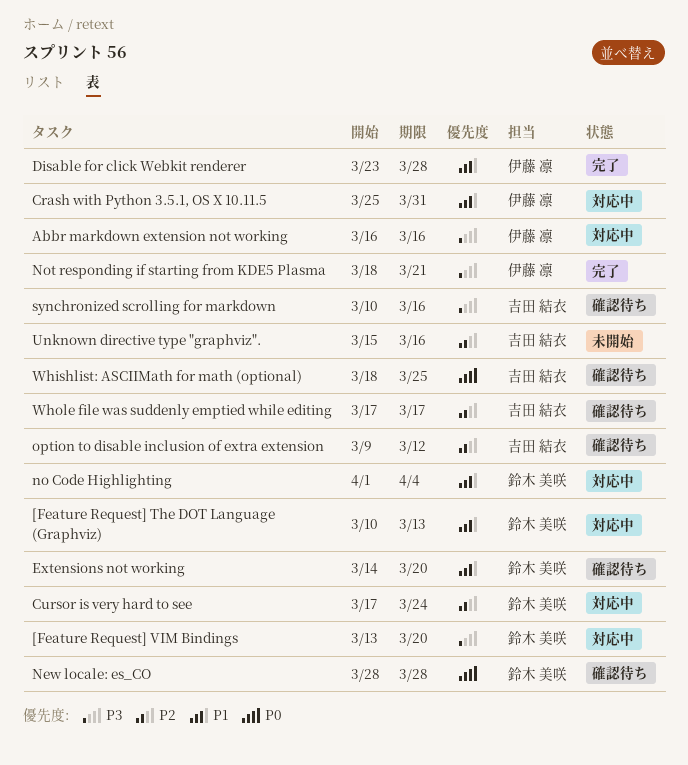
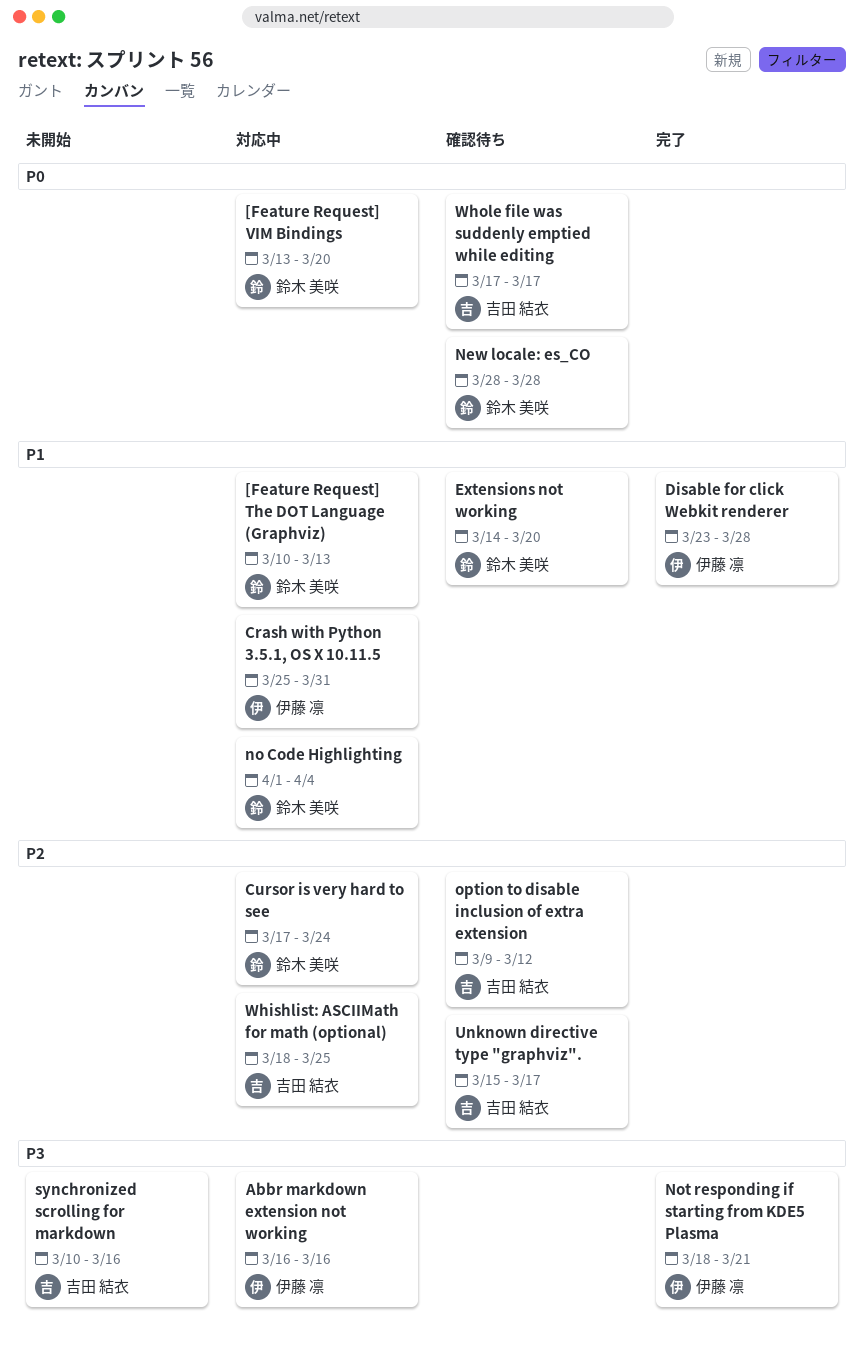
[Feature Request] VIM Bindings, priority: P3 -> P0
synchronized scrolling for markdown, status: 確認待ち -> 未開始
Unknown directive type "graphviz"., status: 未開始 -> 確認待ち
Unknown directive type "graphviz"., due: Mar 16 -> Mar 17
Whishlist: ASCIIMath for math (optional), status: 確認待ち -> 対応中
Whishlist: ASCIIMath for math (optional), priority: P0 -> P2
Whole file was suddenly emptied while editing, priority: P2 -> P0

